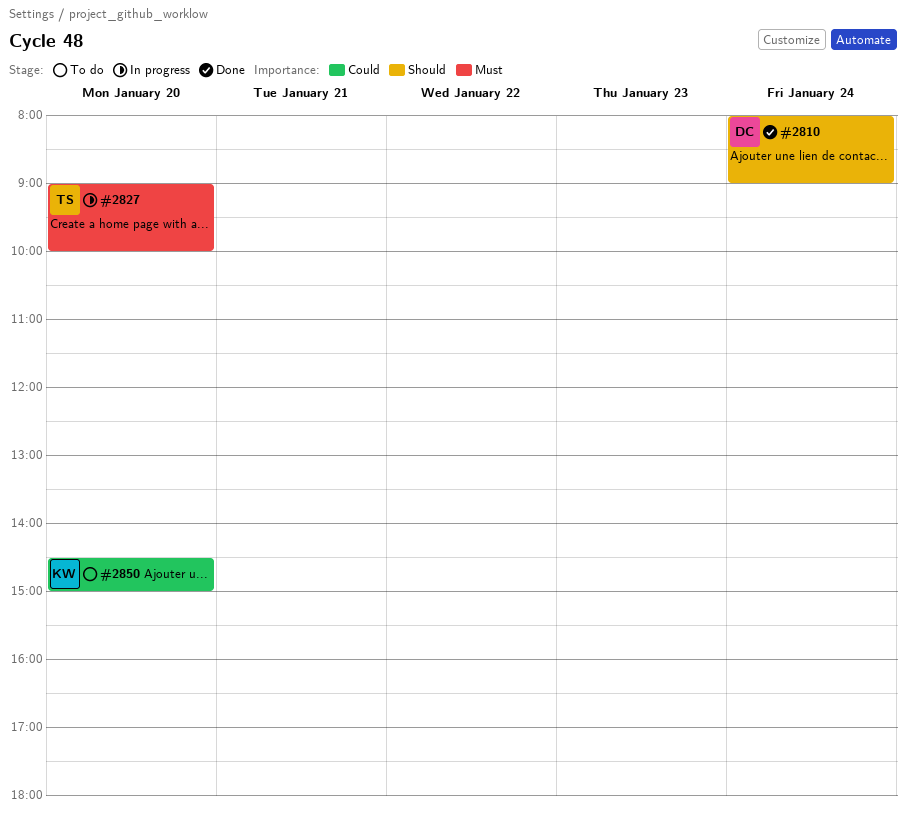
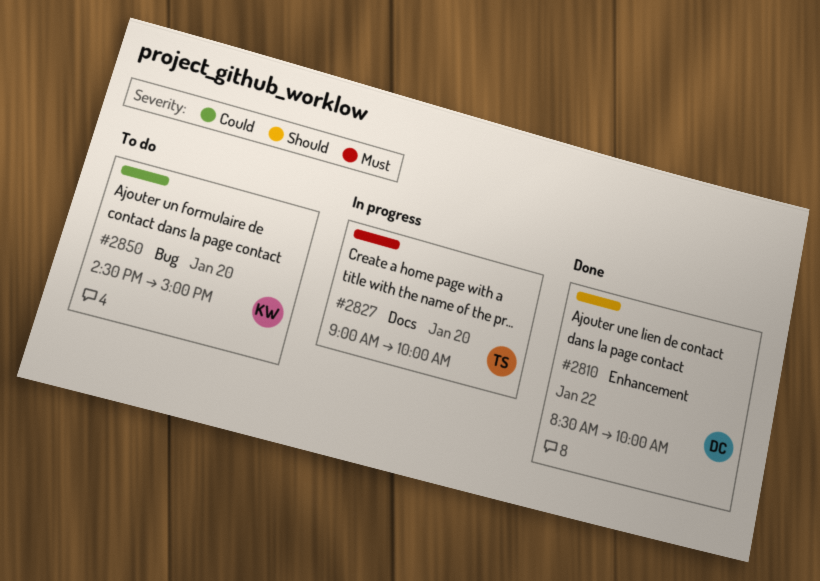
#2810, day: Jan 24 -> Jan 22
#2810, begins: 08:00 -> 08:30
#2810, ends: 09:00 -> 10:00

